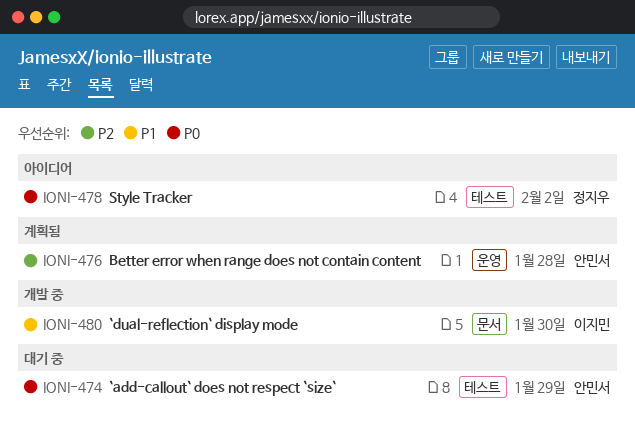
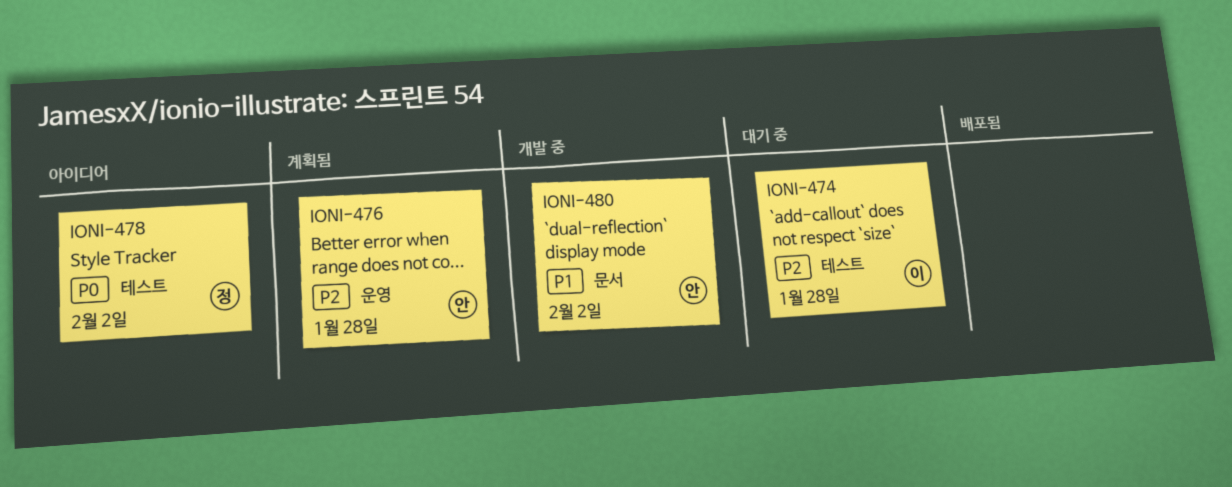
IONI-474, owner: 안민서 -> 이지민
IONI-474, priority: P0 -> P2
IONI-474, due: Jan 29 -> Jan 28
IONI-480, owner: 이지민 -> 안민서
IONI-480, due: Jan 30 -> Feb 2

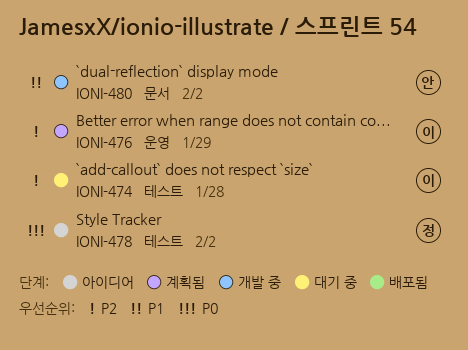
IONI-476, owner: 안 -> 이
IONI-476, due: Jan 28 -> Jan 29

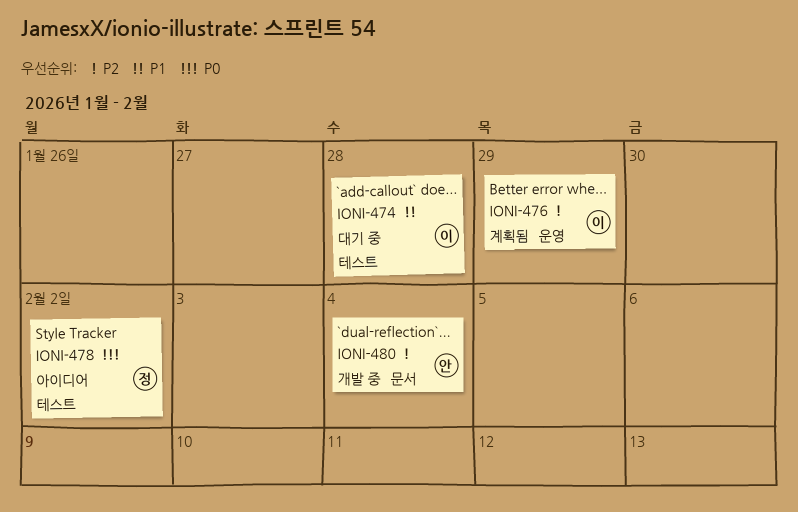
IONI-474, priority: P2 -> P1
IONI-480, priority: P1 -> P2
IONI-480, due: Feb 2 -> Feb 4

